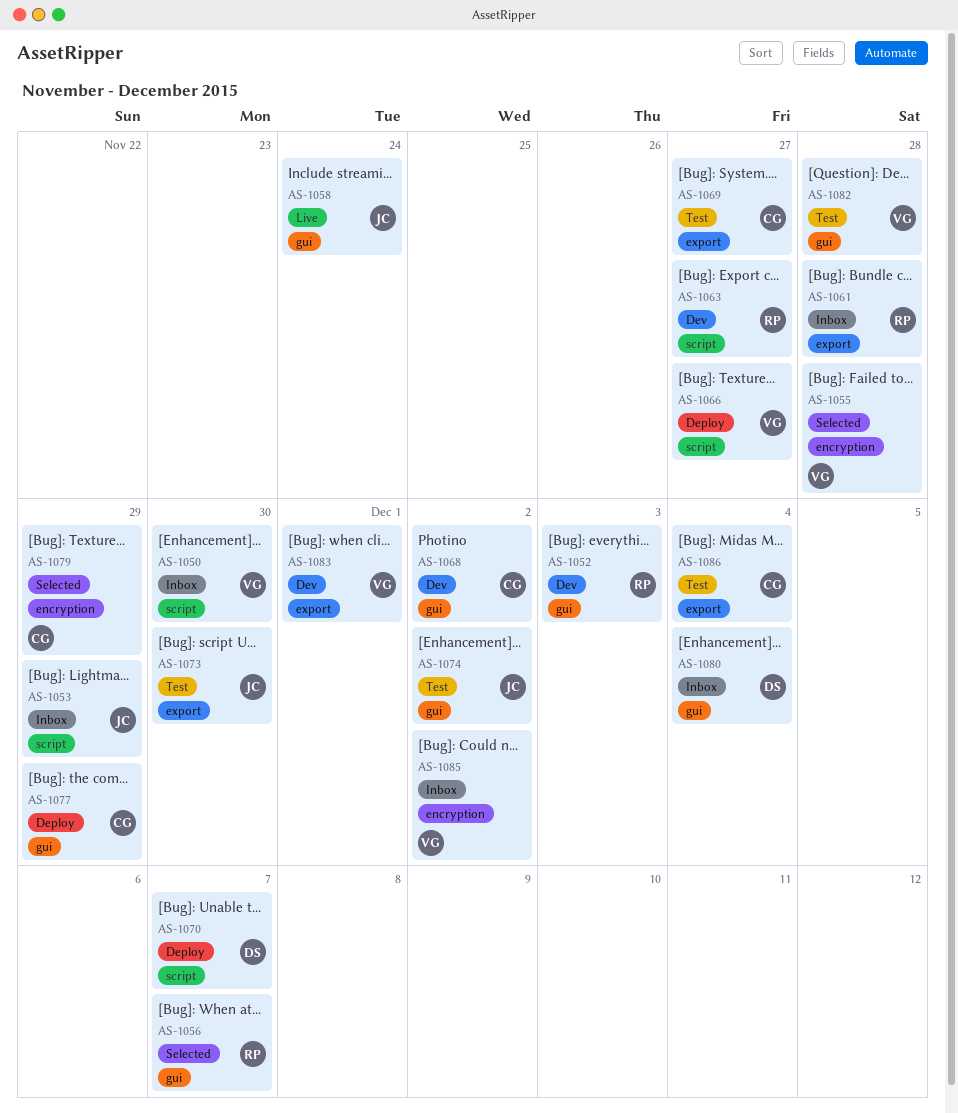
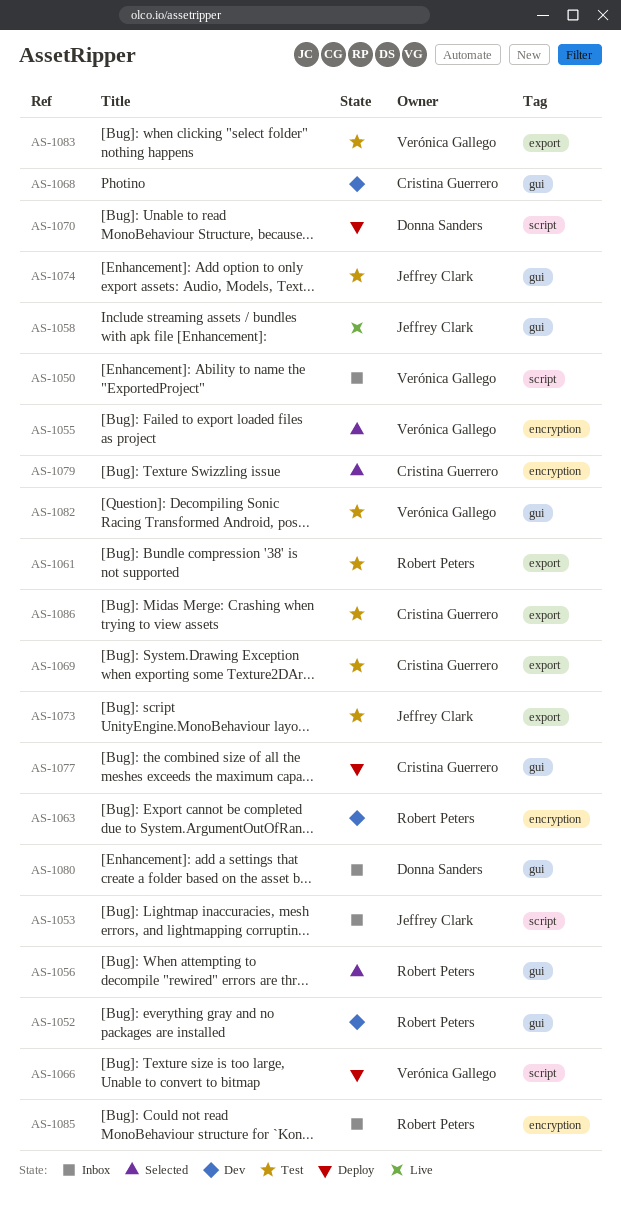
AS-1061, status: Inbox -> Test
AS-1063, label: script -> encryption
AS-1083, status: Dev -> Test
AS-1085, owner: Verónica Gallego -> Robert Peters

